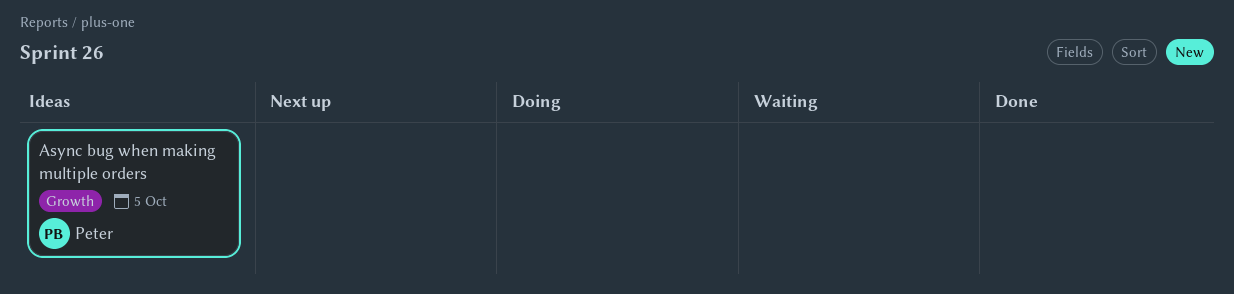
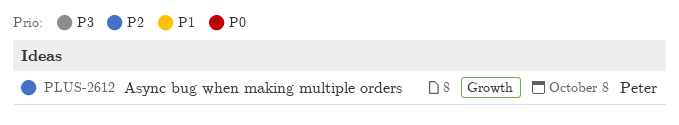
Async bug when making multiple orders, due: Oct 5 -> Oct 8

